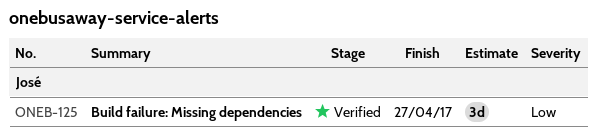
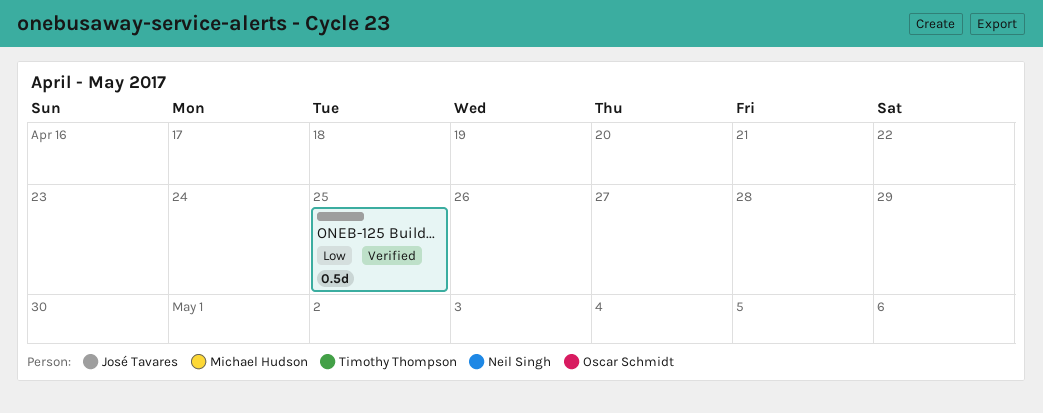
ONEB-125, estimate: 3d -> 0.5d
ONEB-125, due: Apr 27 -> Apr 25

